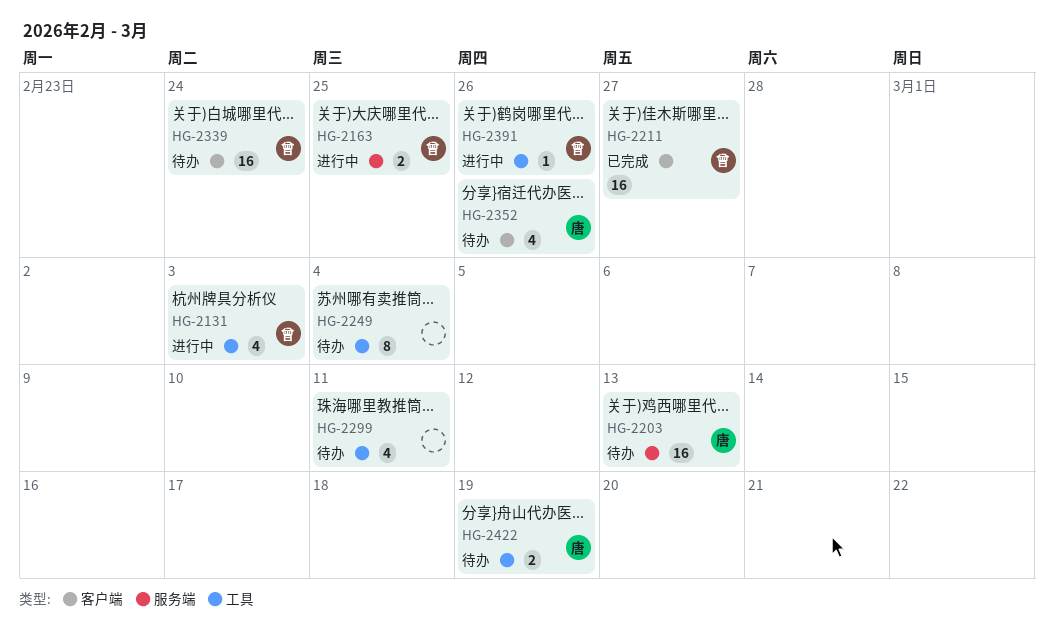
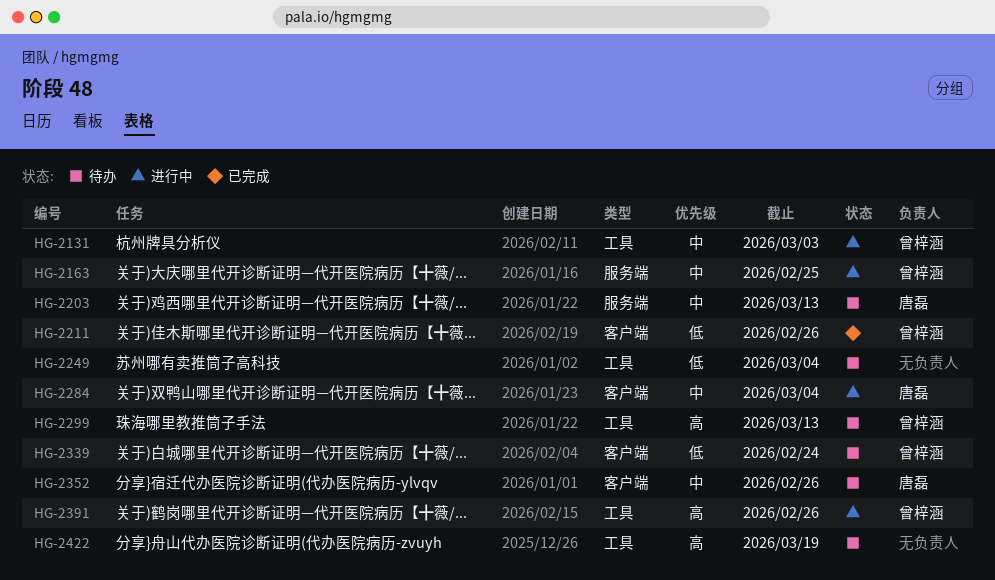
HG-2211, due: Feb 27 -> Feb 26
HG-2284: none -> present
HG-2299, owner: none -> 曾梓涵
HG-2299, due: Mar 11 -> Mar 13
HG-2422, owner: 唐磊 -> none

